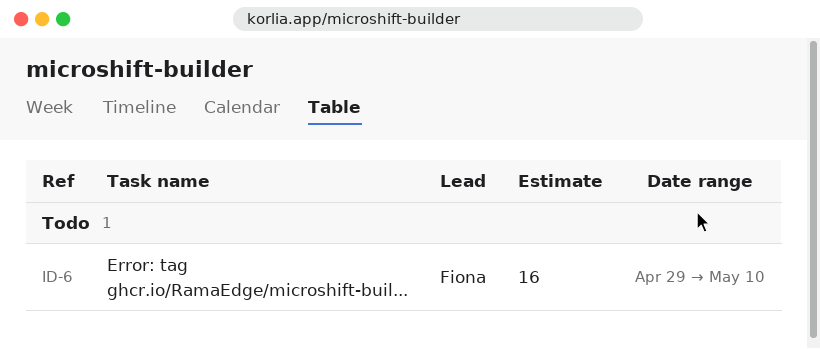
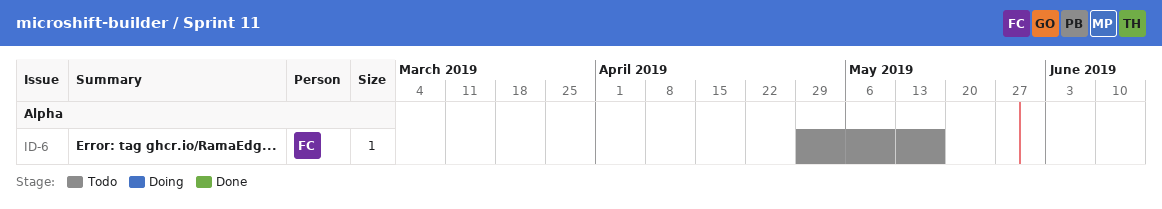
ID-6, estimate: 16 -> 1
ID-6, due: May 10 -> May 17

